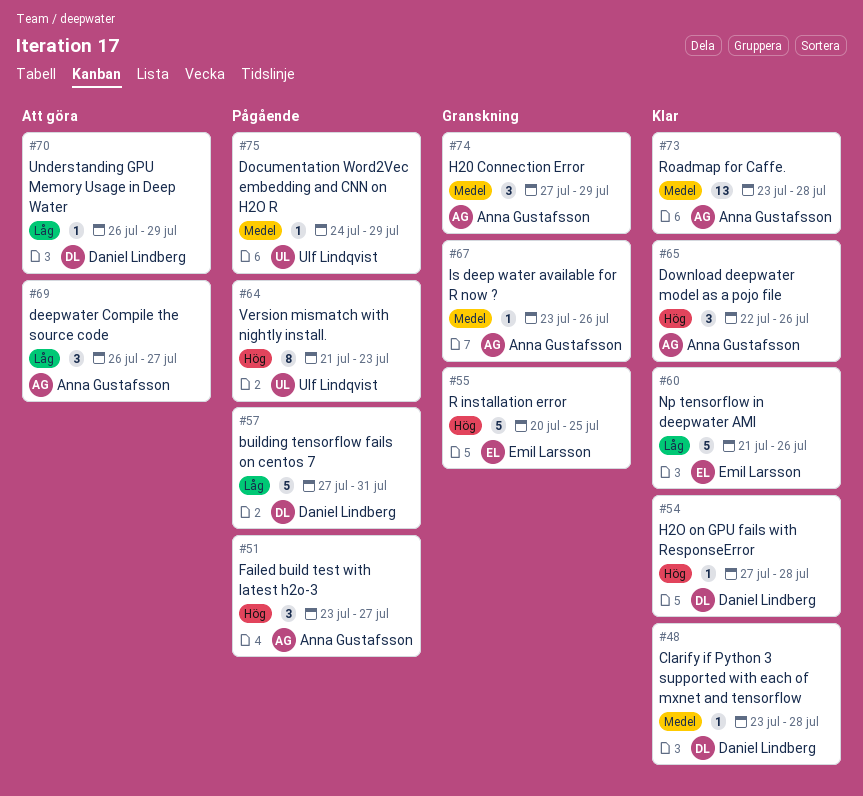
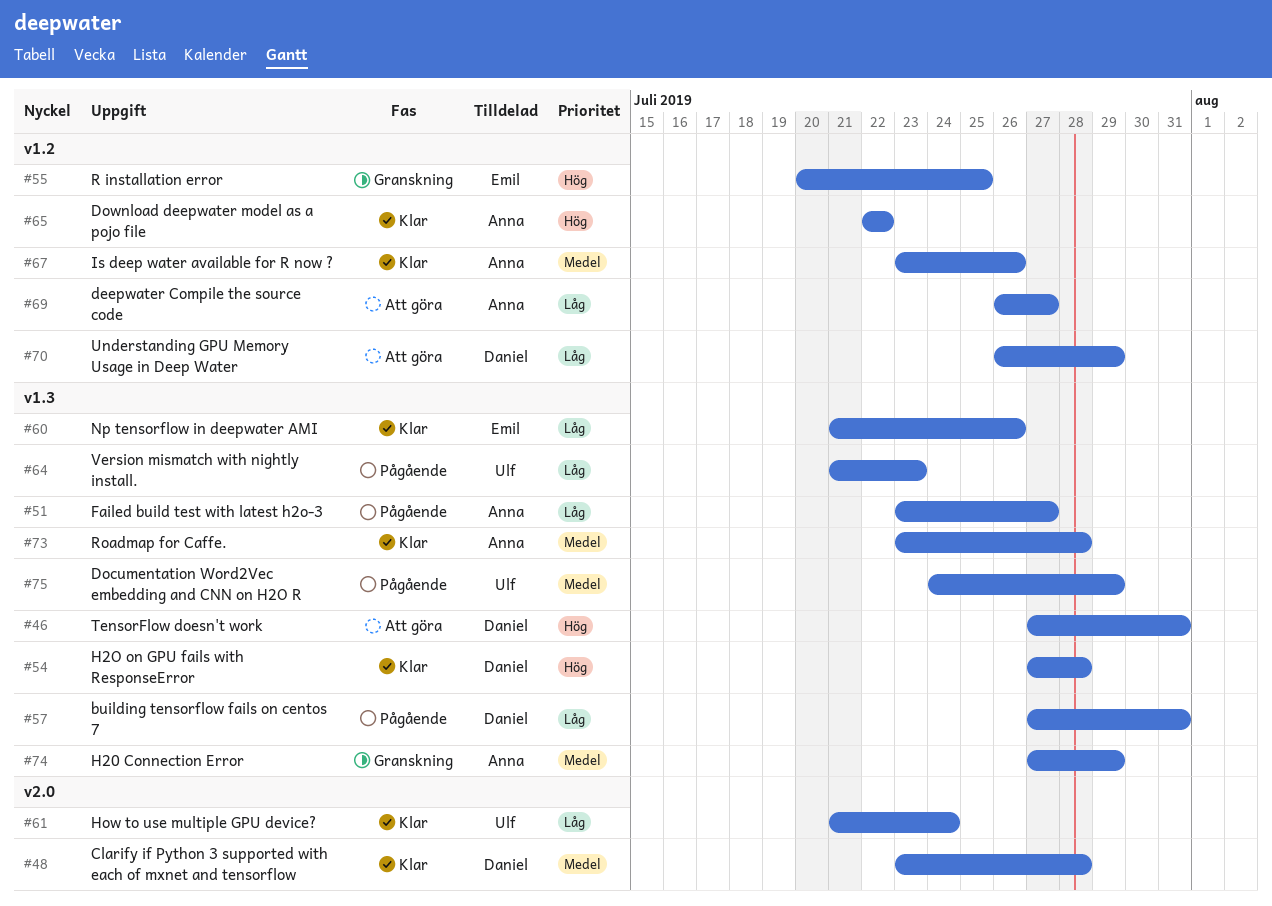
#46: none -> present
#51, priority: Hög -> Låg
#61: none -> present
#64, priority: Hög -> Låg
#65, due: Jul 26 -> Jul 22
#67, status: Granskning -> Klar

